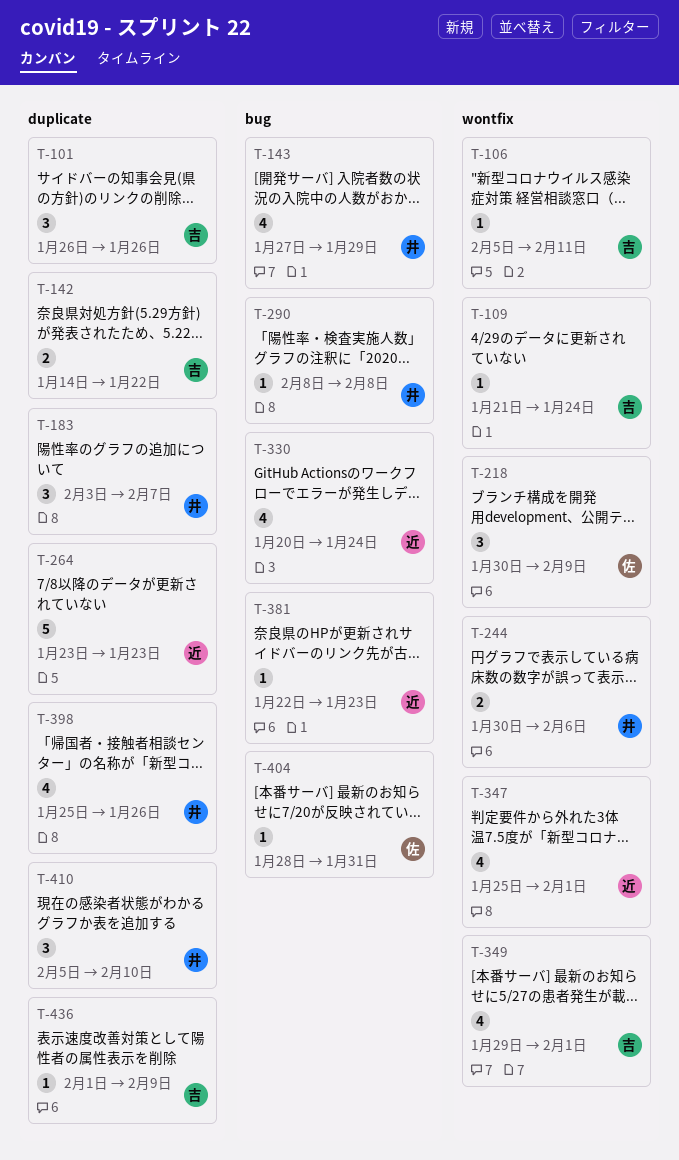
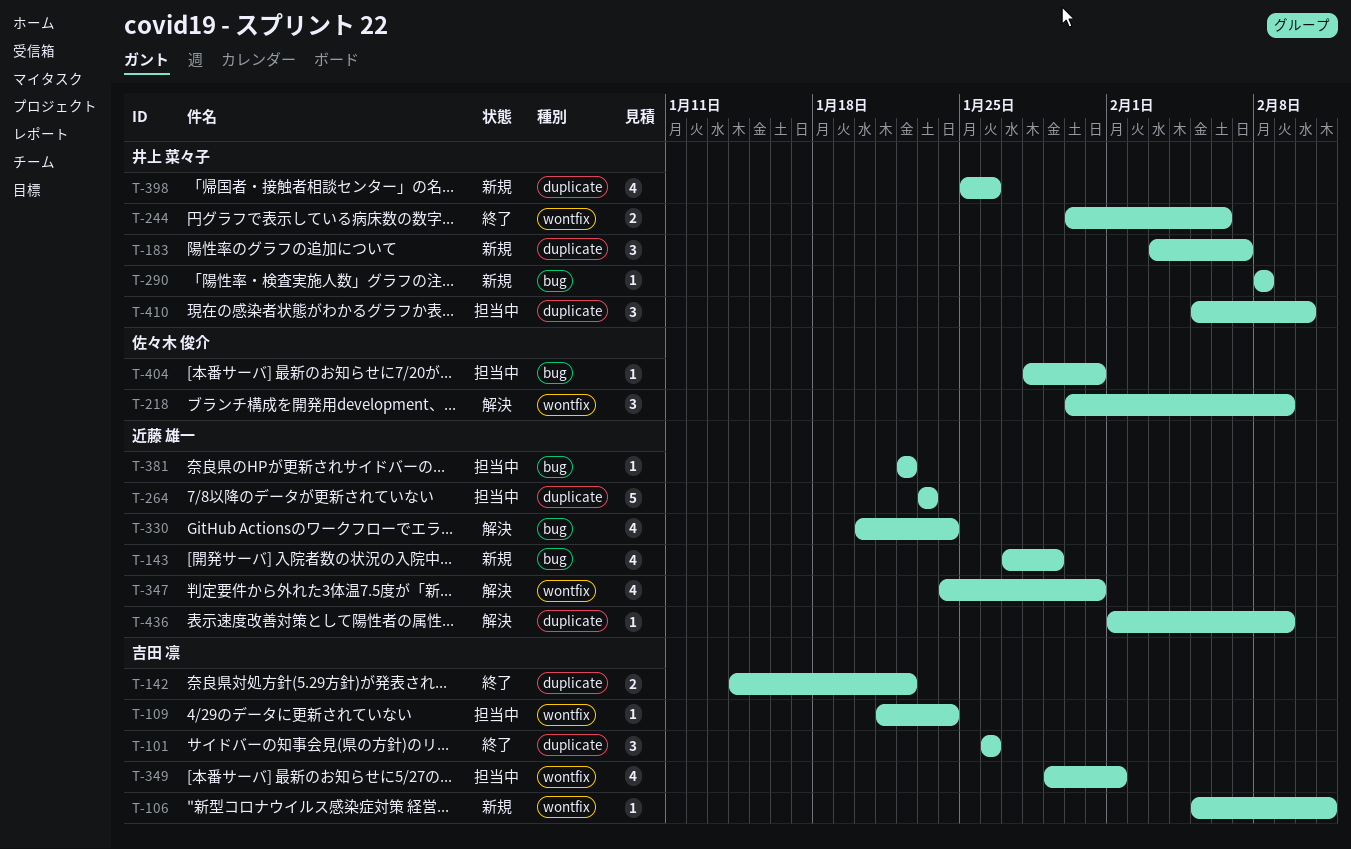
T-143, owner: 井上 菜々子 -> 近藤 雄一
T-347, start: Jan 25 -> Jan 24
T-347, due: Feb 1 -> Jan 31
T-381, due: Jan 23 -> Jan 22
T-436, owner: 吉田 凛 -> 近藤 雄一

